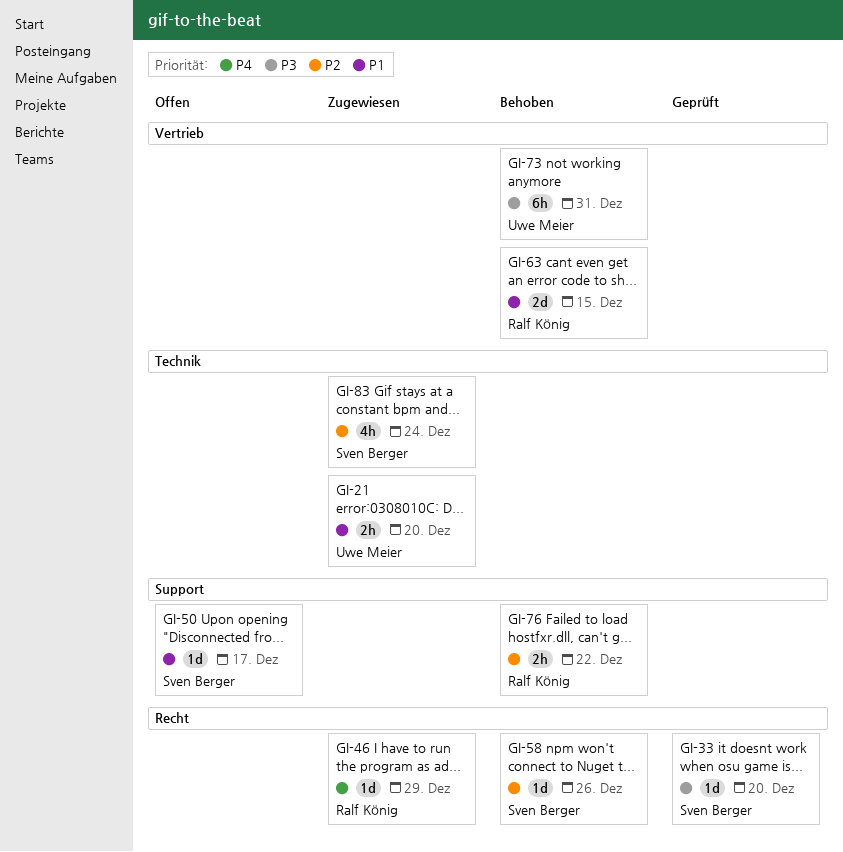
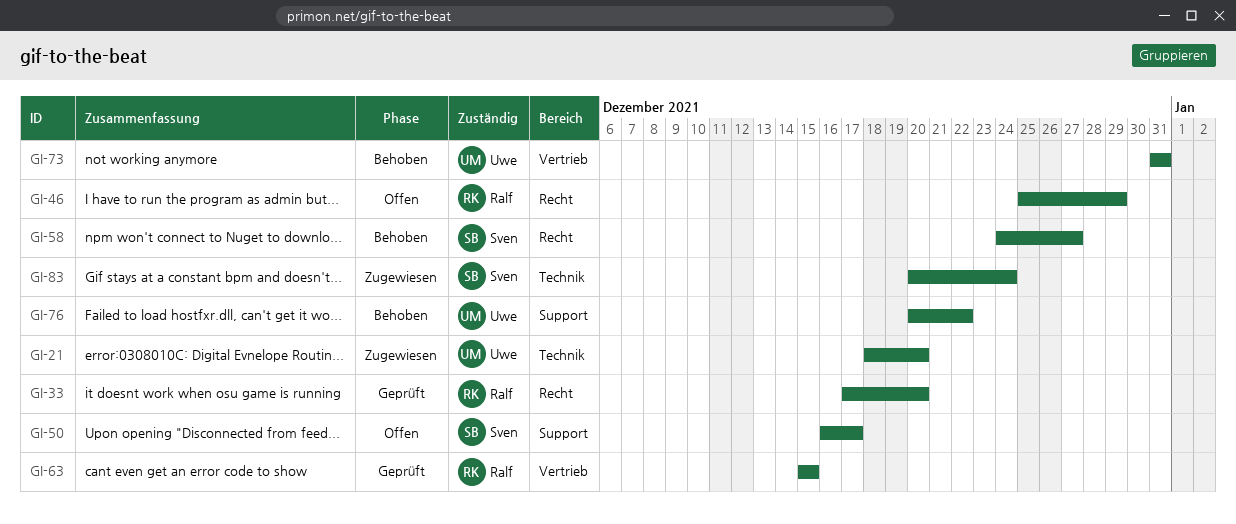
GI-33, owner: Sven Berger -> Ralf König
GI-46, status: Zugewiesen -> Offen
GI-58, due: Dec 26 -> Dec 27
GI-63, status: Behoben -> Geprüft
GI-76, owner: Ralf König -> Uwe Meier

